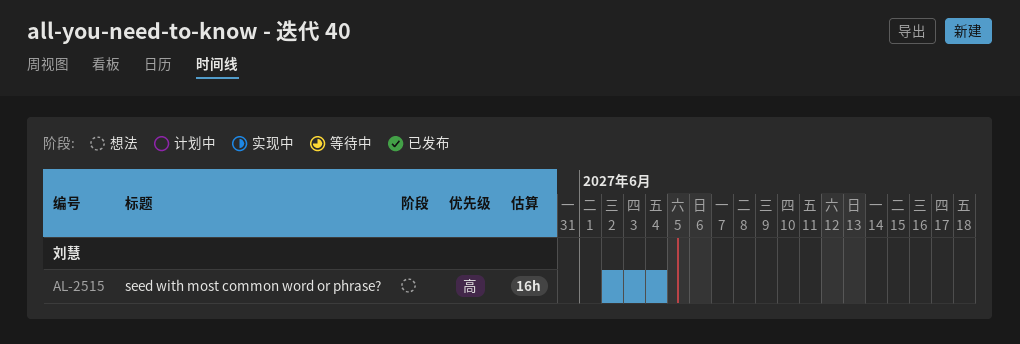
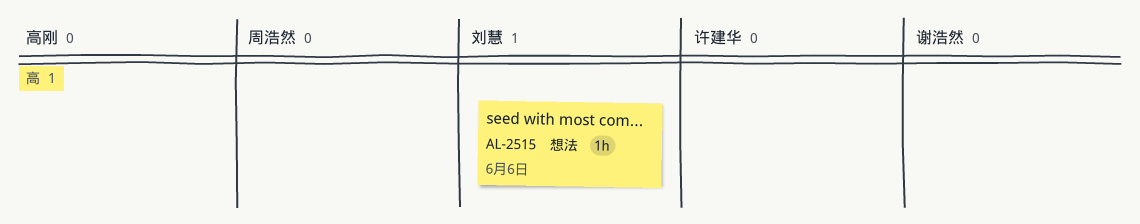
AL-2515, estimate: 16h -> 1h
AL-2515, due: Jun 4 -> Jun 6

